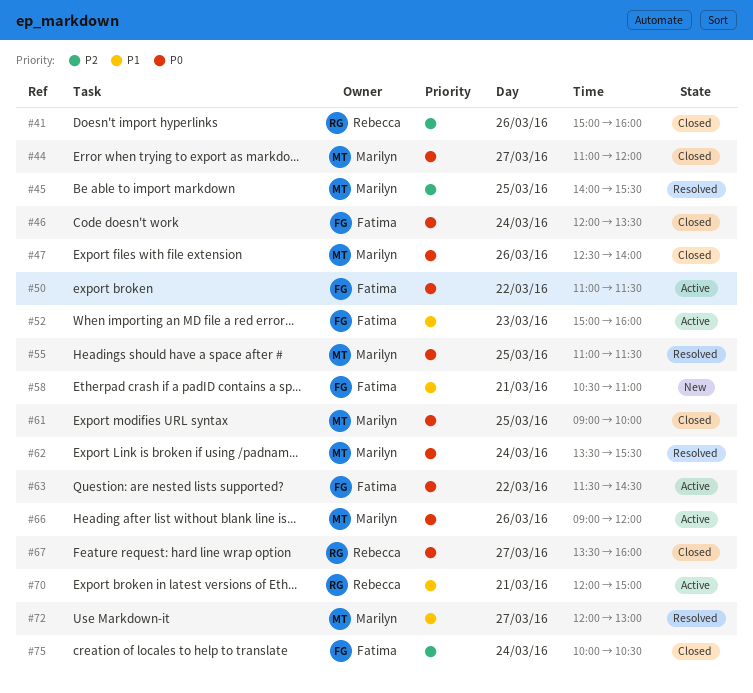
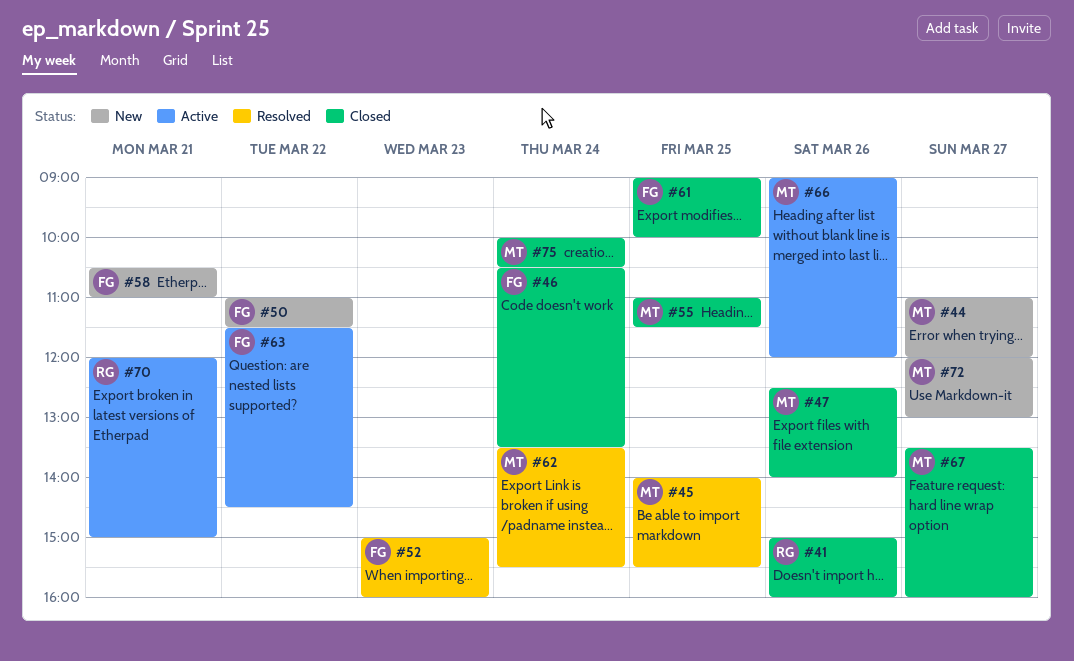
#44, status: Closed -> New
#46, begins: 12:00 -> 10:30
#50, status: Active -> New
#52, status: Active -> Resolved
#55, status: Resolved -> Closed
#61, owner: Marilyn -> Fatima
#67, owner: Rebecca -> Marilyn
#72, status: Resolved -> New
#75, owner: Fatima -> Marilyn

